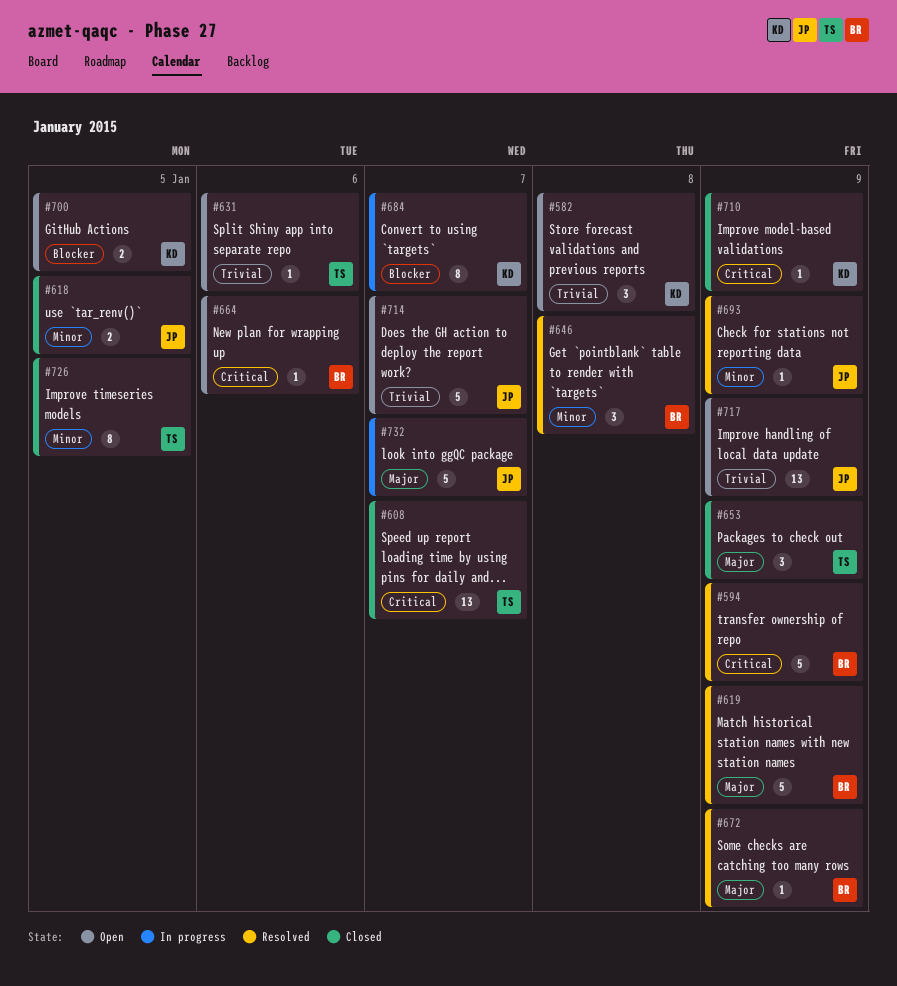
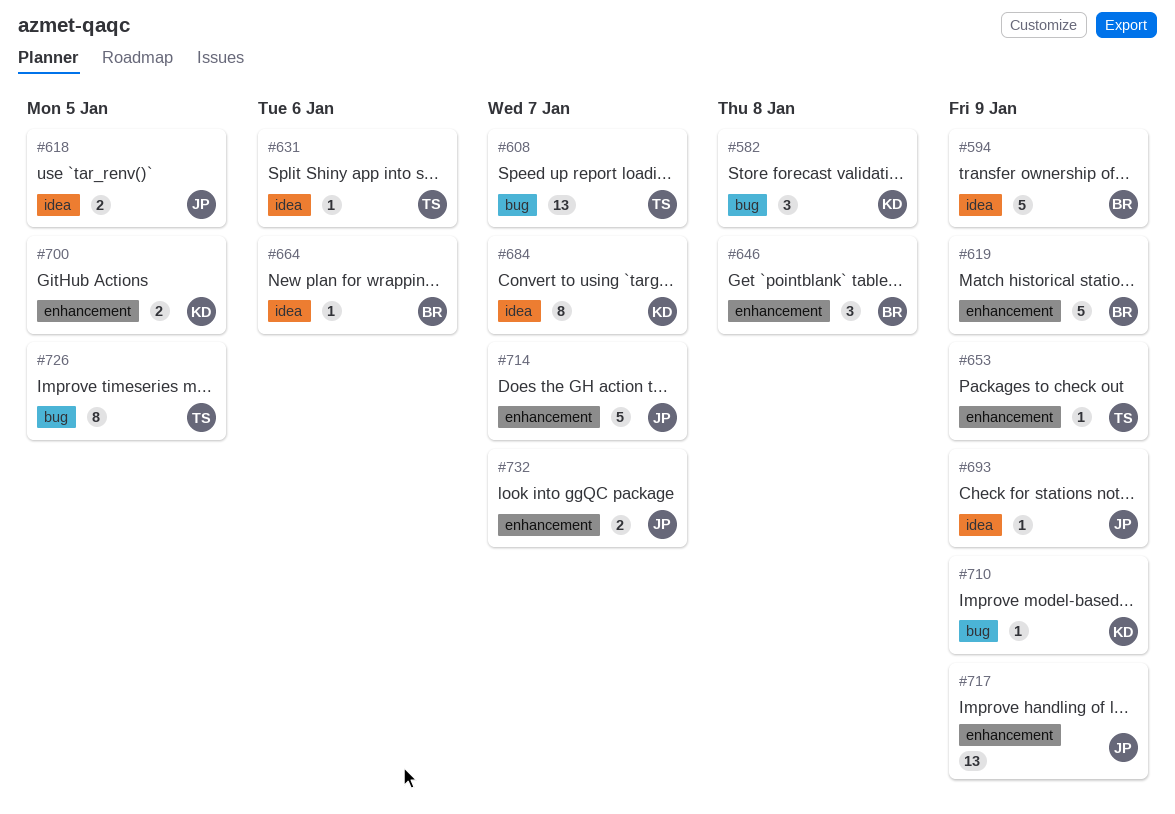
#653, estimate: 3 -> 1
#672: present -> none
#732, estimate: 5 -> 2

